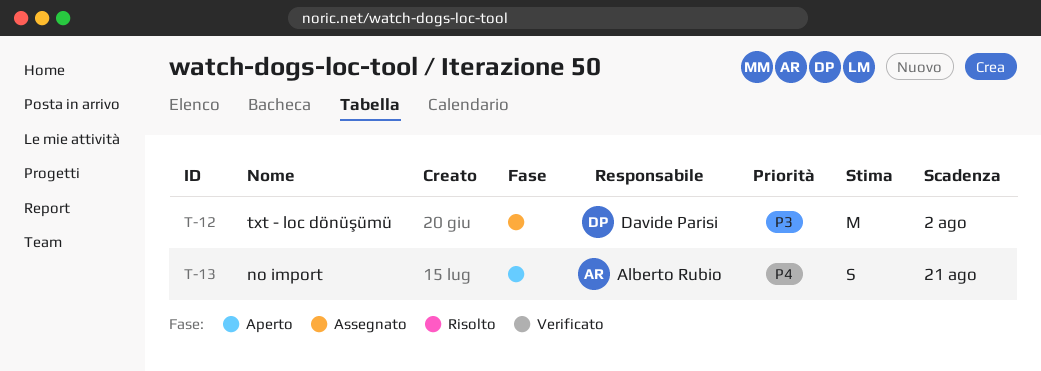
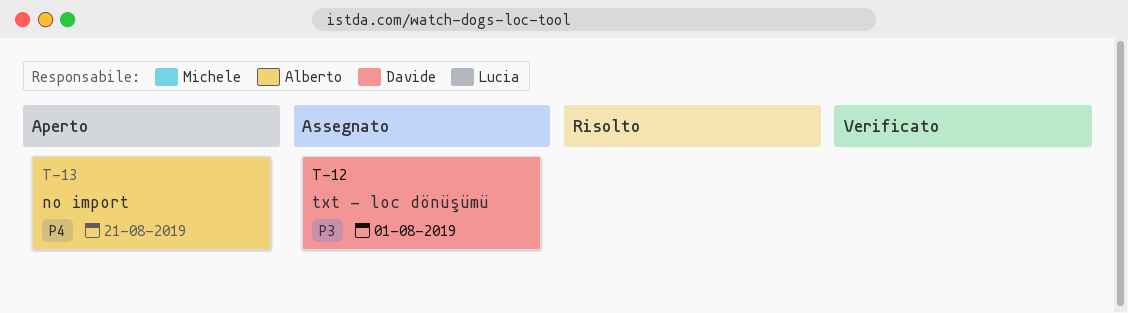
T-12, due: Aug 2 -> Aug 1

